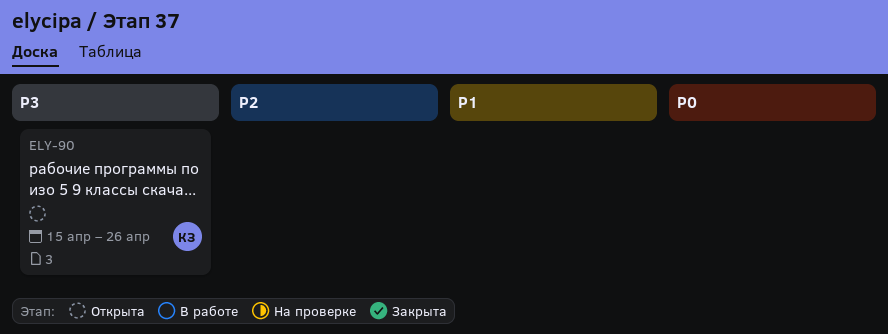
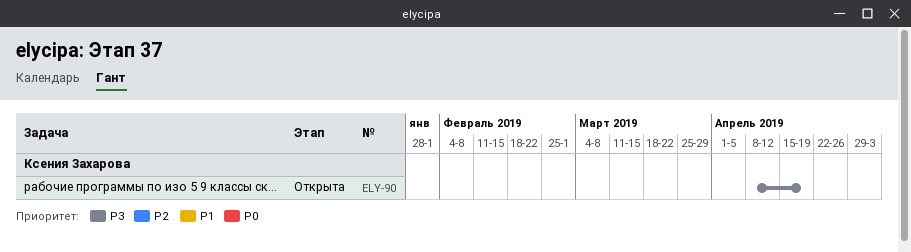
ELY-90, start: Apr 15 -> Apr 8
ELY-90, due: Apr 26 -> Apr 19

